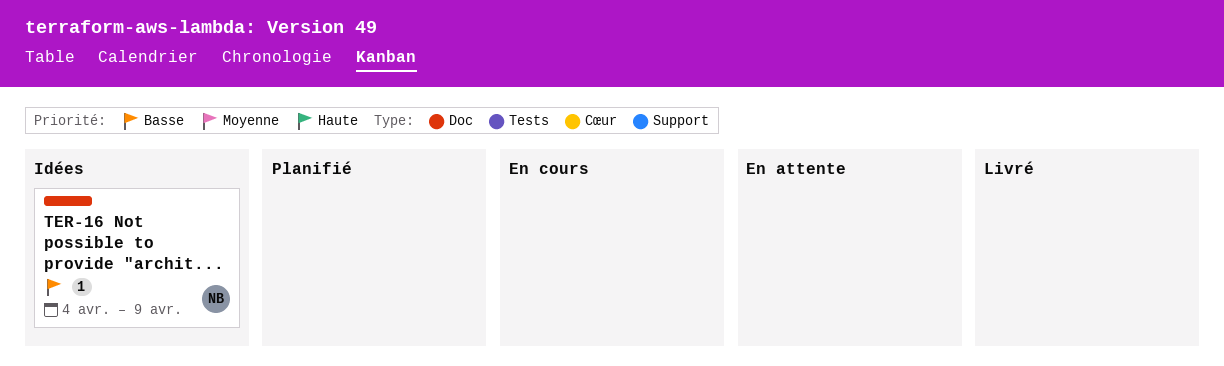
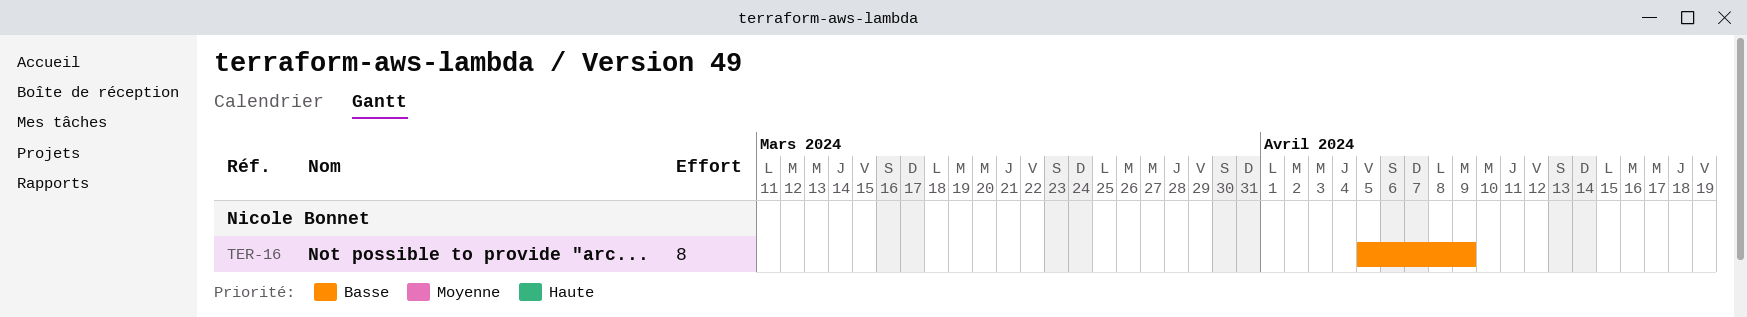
TER-16, estimate: 1 -> 8
TER-16, start: Apr 4 -> Apr 5

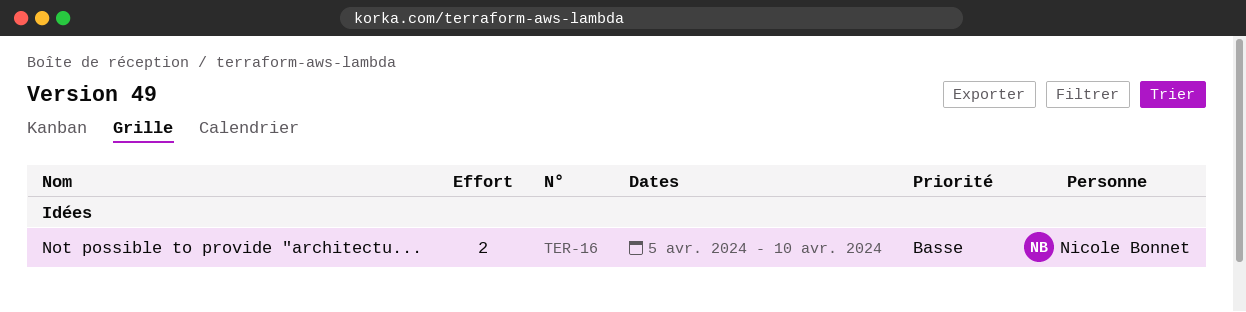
TER-16, estimate: 8 -> 2
TER-16, due: Apr 9 -> Apr 10

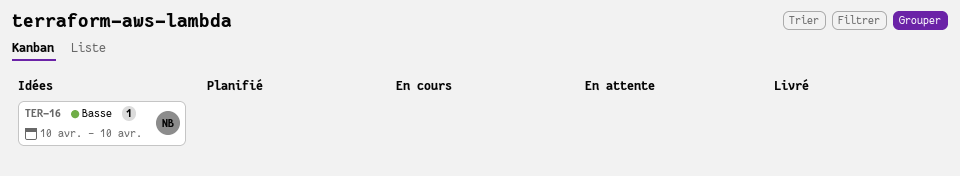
TER-16, estimate: 2 -> 1
TER-16, start: Apr 5 -> Apr 10

